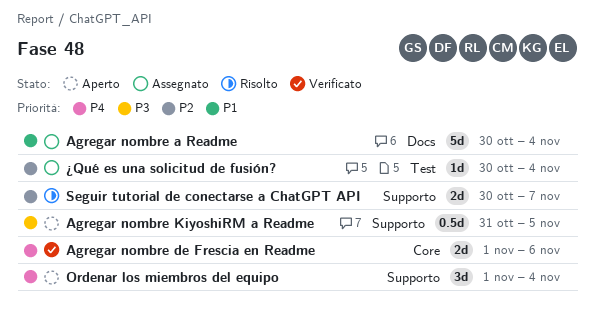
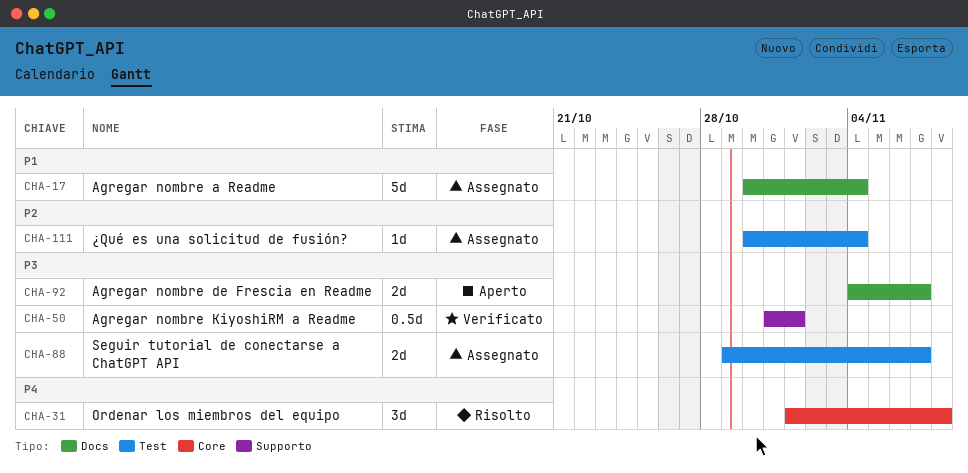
Agregar nombre de Frescia en Readme, status: Verificato -> Aperto
Agregar nombre de Frescia en Readme, priority: P4 -> P3
Agregar nombre de Frescia en Readme, label: Core -> Docs
Agregar nombre de Frescia en Readme, start: Nov 1 -> Nov 4
Agregar nombre de Frescia en Readme, due: Nov 6 -> Nov 7
Agregar nombre KiyoshiRM a Readme, status: Aperto -> Verificato
Agregar nombre KiyoshiRM a Readme, due: Nov 5 -> Nov 1
Ordenar los miembros del equipo, status: Aperto -> Risolto
Ordenar los miembros del equipo, label: Supporto -> Core
Ordenar los miembros del equipo, due: Nov 4 -> Nov 8
Seguir tutorial de conectarse a ChatGPT API, status: Risolto -> Assegnato
Seguir tutorial de conectarse a ChatGPT API, priority: P2 -> P3
Seguir tutorial de conectarse a ChatGPT API, label: Supporto -> Test
Seguir tutorial de conectarse a ChatGPT API, start: Oct 30 -> Oct 29

